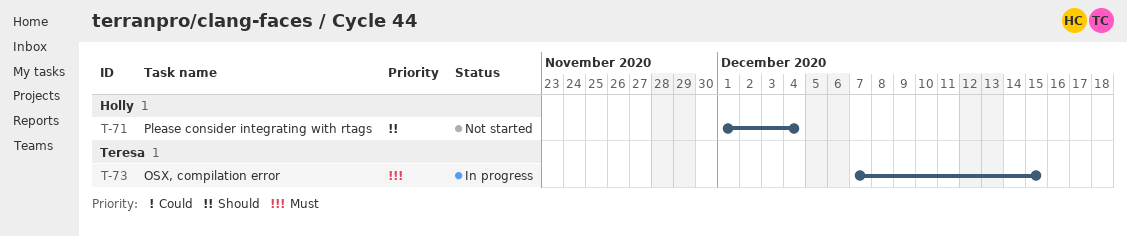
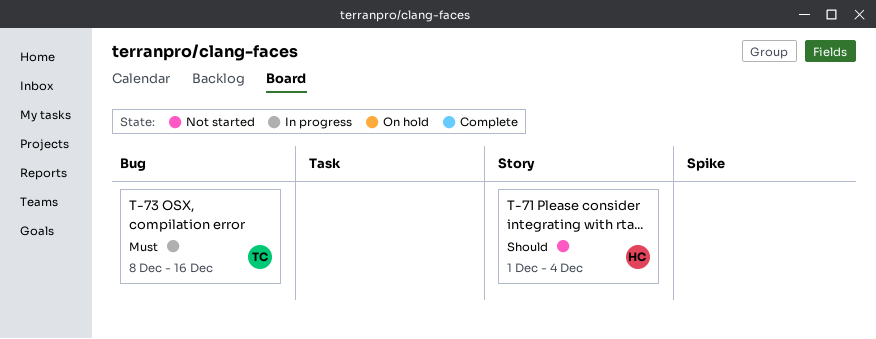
T-73, start: Dec 7 -> Dec 8
T-73, due: Dec 15 -> Dec 16

